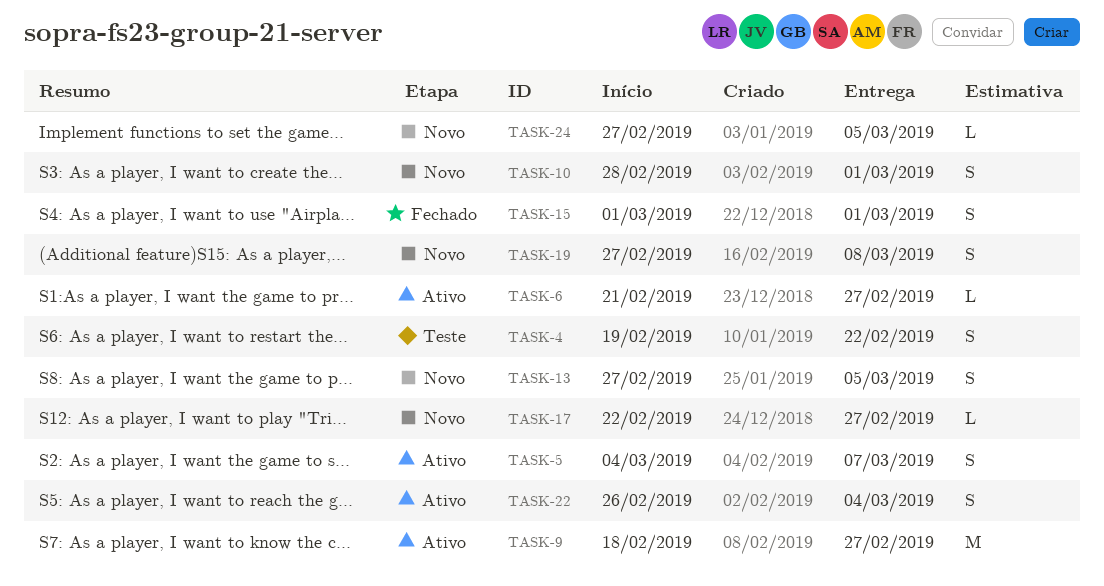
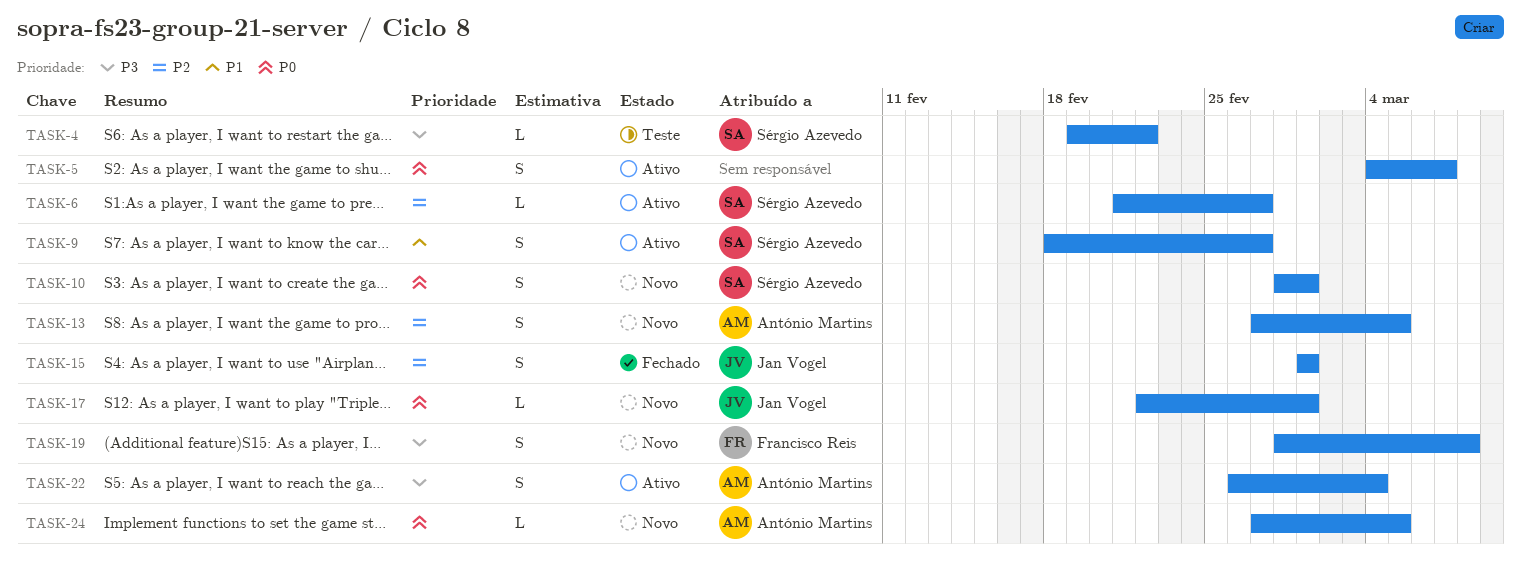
TASK-4, estimate: S -> L
TASK-9, estimate: M -> S
TASK-17, due: Feb 27 -> Mar 1
TASK-19, start: Feb 27 -> Feb 28

